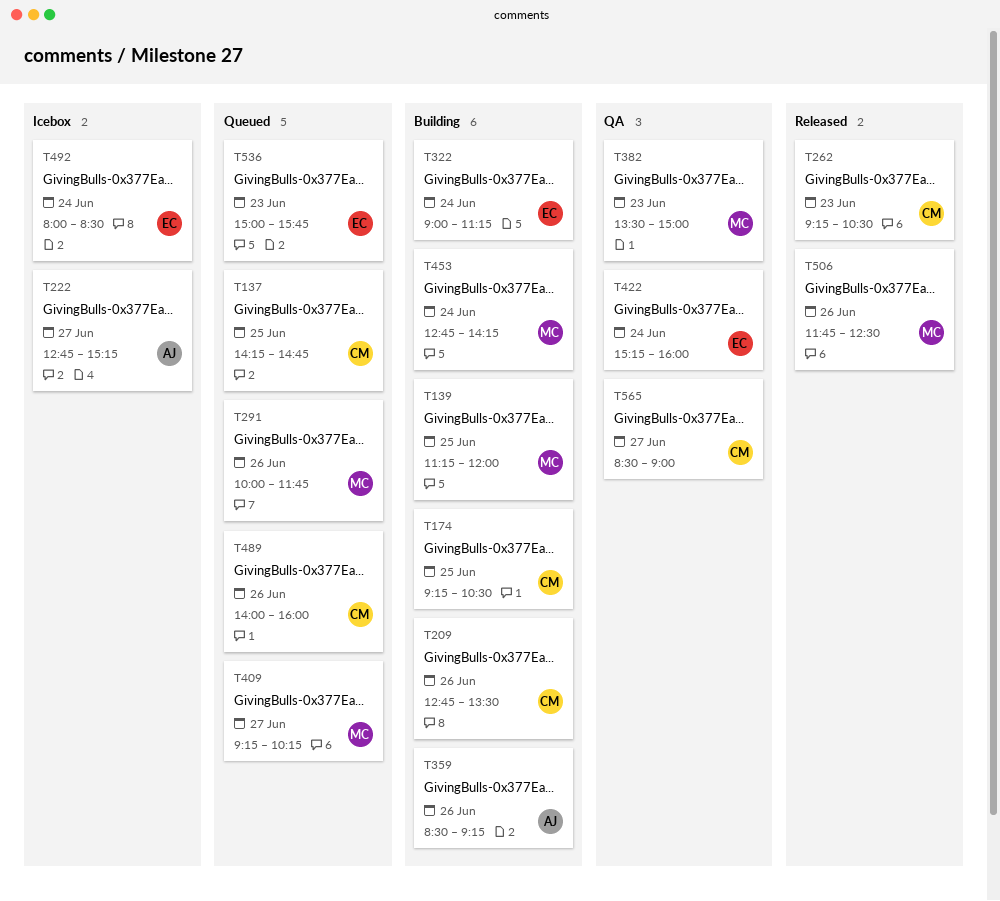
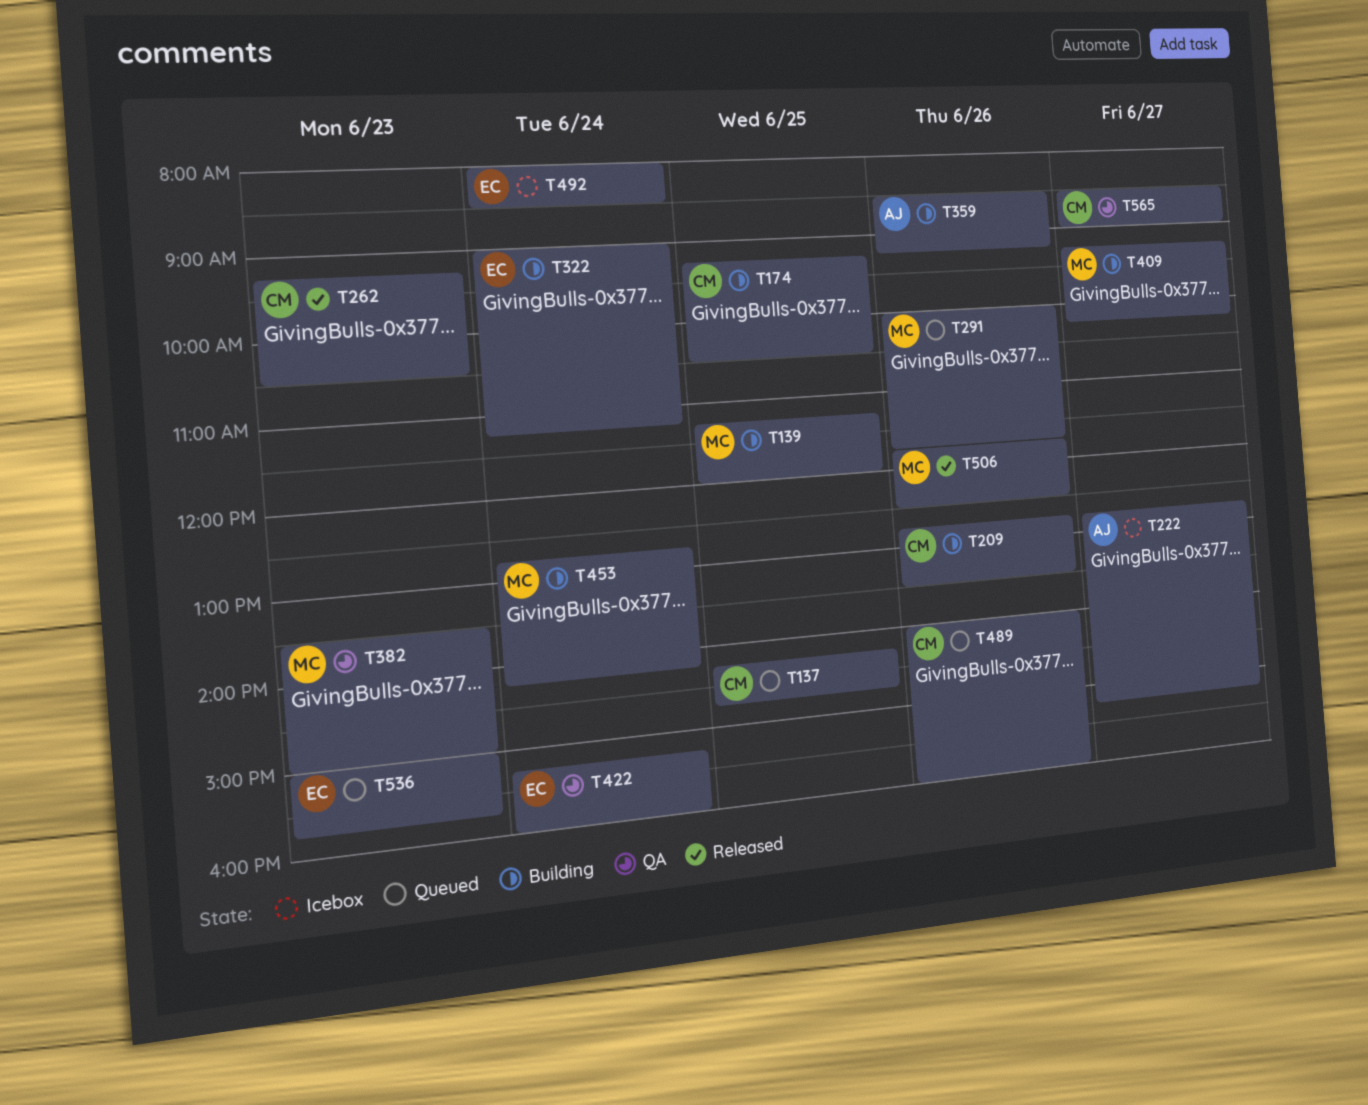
T409, status: Queued -> Building

